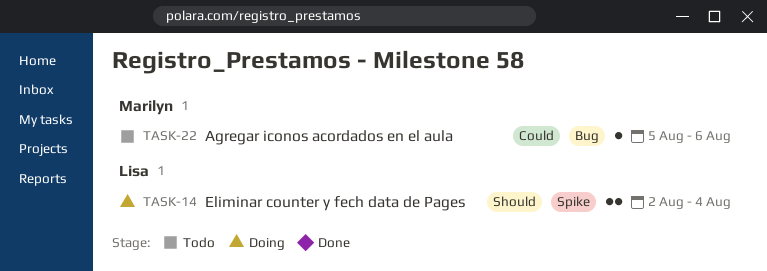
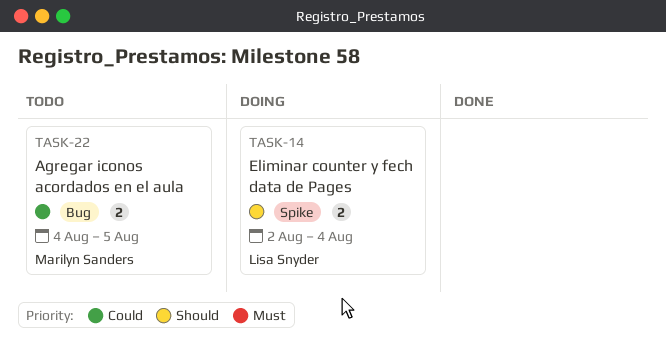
TASK-22, estimate: 1 -> 2
TASK-22, start: Aug 5 -> Aug 4
TASK-22, due: Aug 6 -> Aug 5

